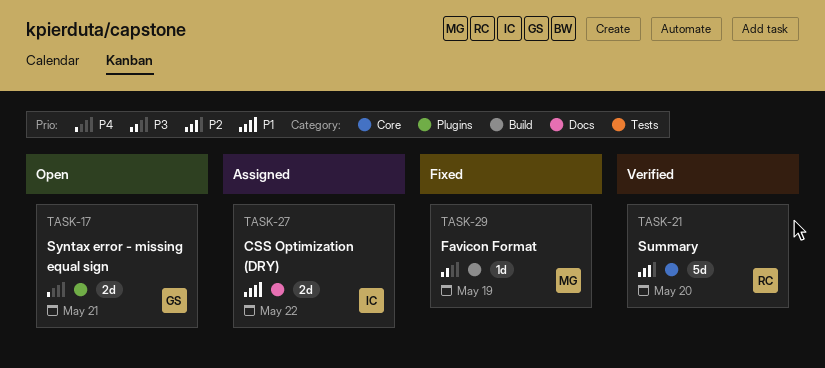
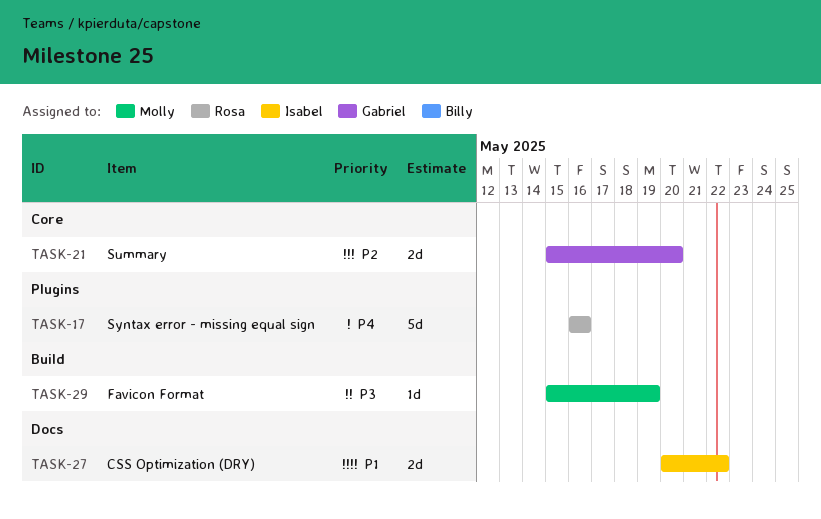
TASK-17, owner: Gabriel -> Rosa
TASK-17, estimate: 2d -> 5d
TASK-17, due: May 21 -> May 16
TASK-21, owner: Rosa -> Gabriel
TASK-21, estimate: 5d -> 2d

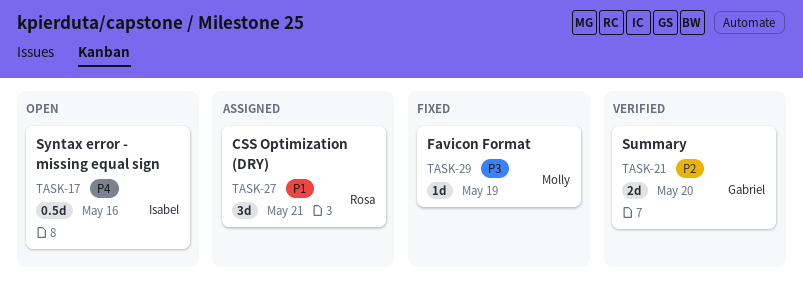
TASK-17, owner: Rosa -> Isabel
TASK-17, estimate: 5d -> 0.5d
TASK-27, owner: Isabel -> Rosa
TASK-27, estimate: 2d -> 3d
TASK-27, due: May 22 -> May 21

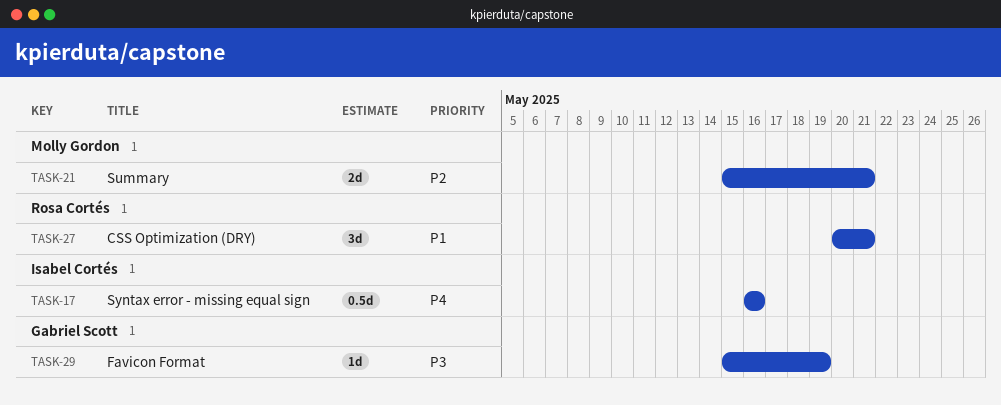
TASK-21, owner: Gabriel Scott -> Molly Gordon
TASK-21, due: May 20 -> May 21
TASK-29, owner: Molly Gordon -> Gabriel Scott

